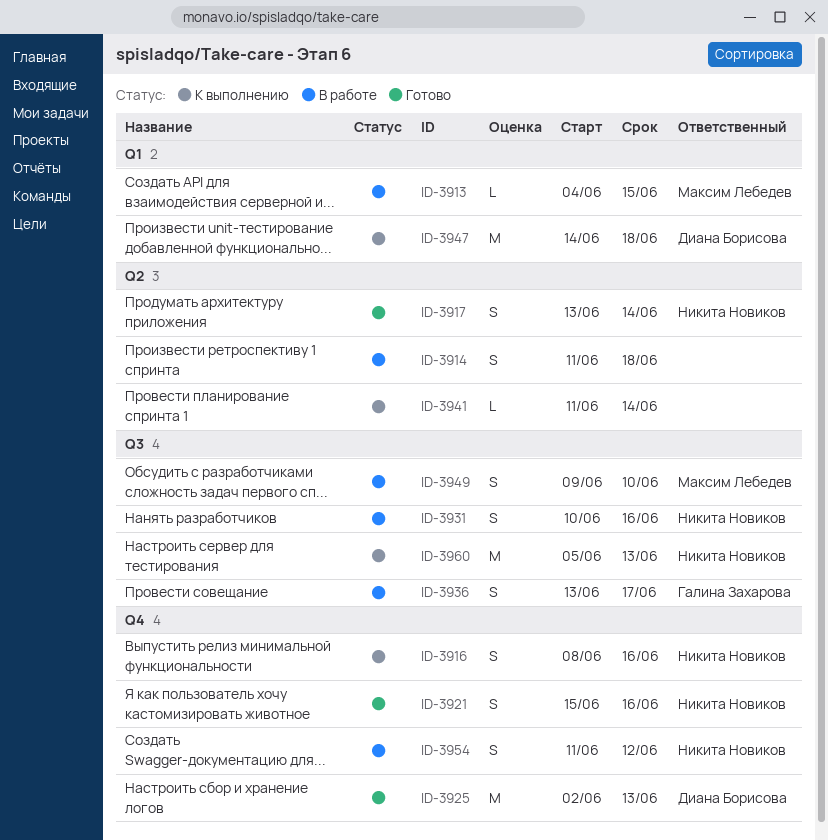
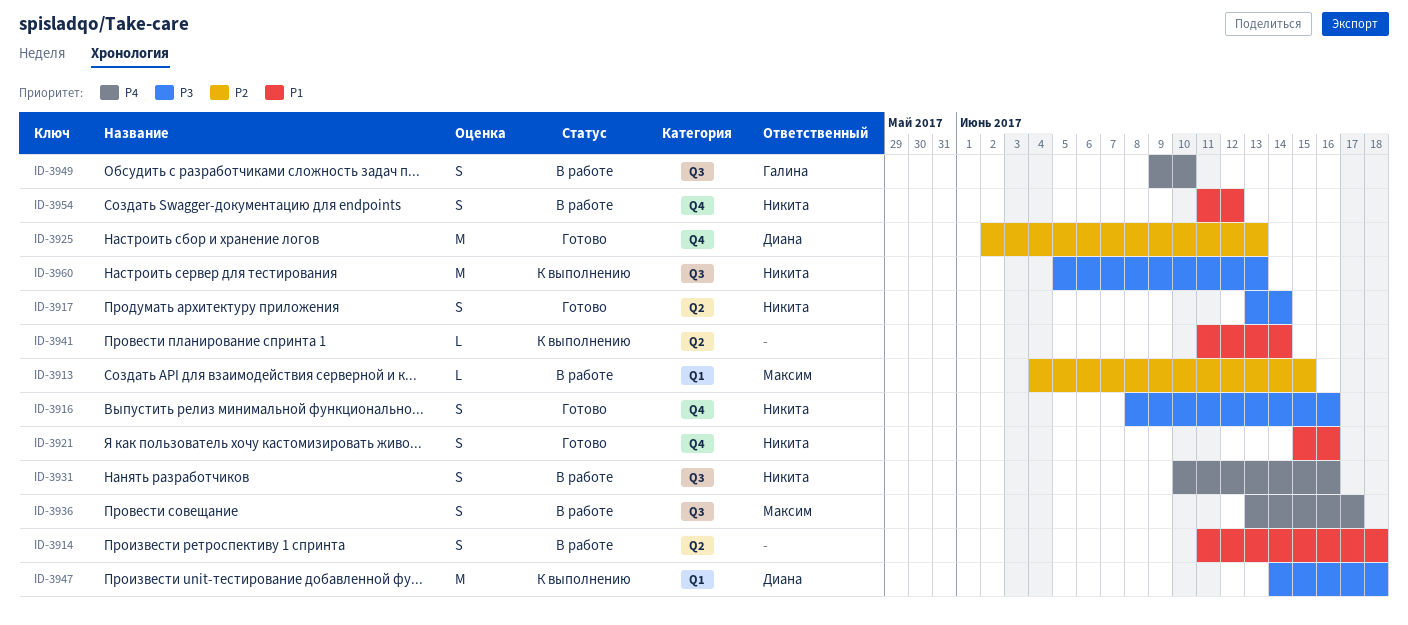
ID-3916, status: К выполнению -> Готово
ID-3936, owner: Галина Захарова -> Максим Лебедев
ID-3949, owner: Максим Лебедев -> Галина Захарова

